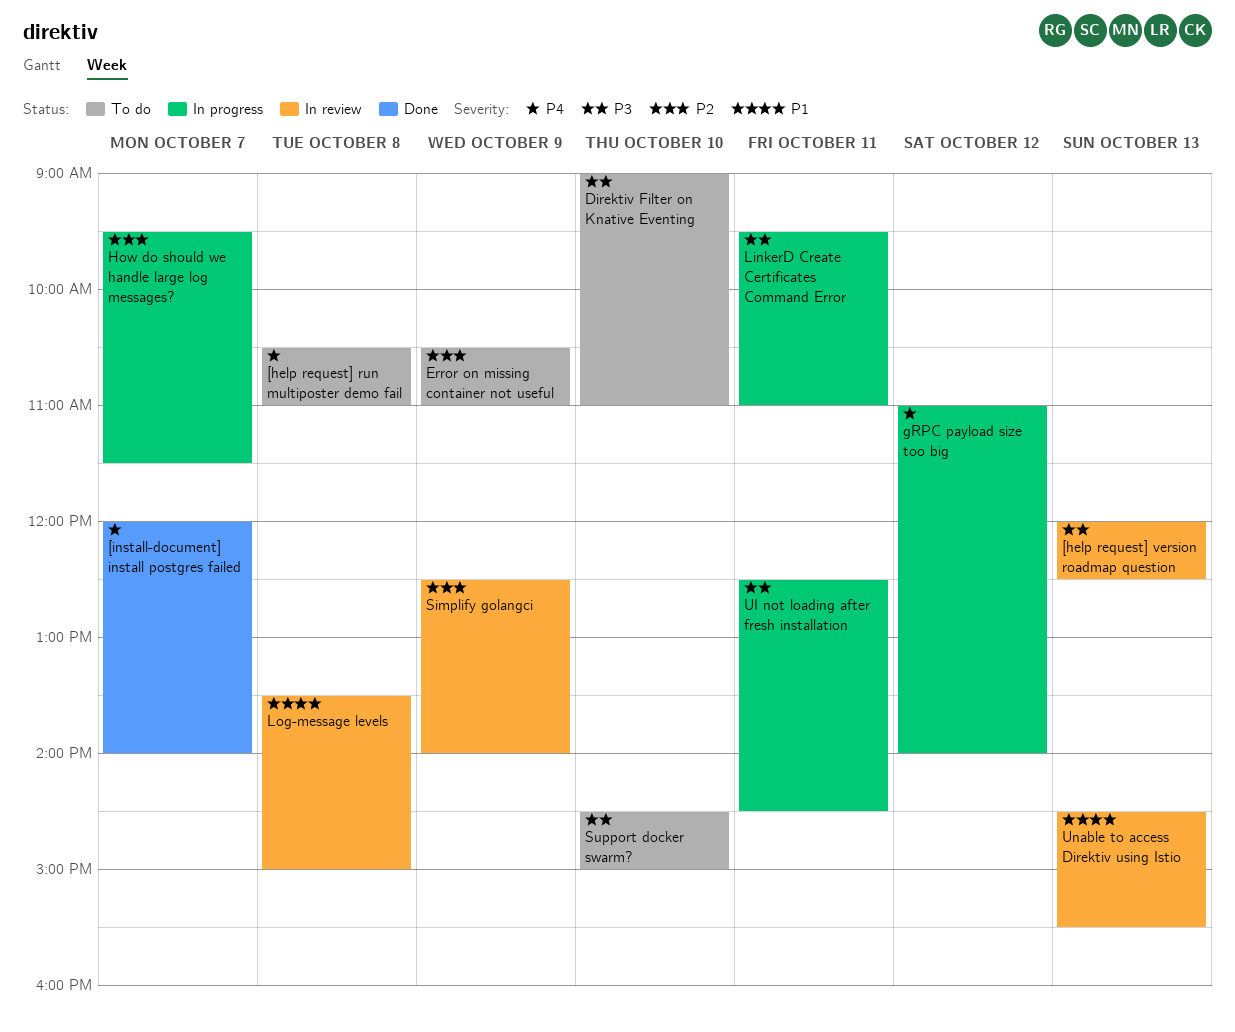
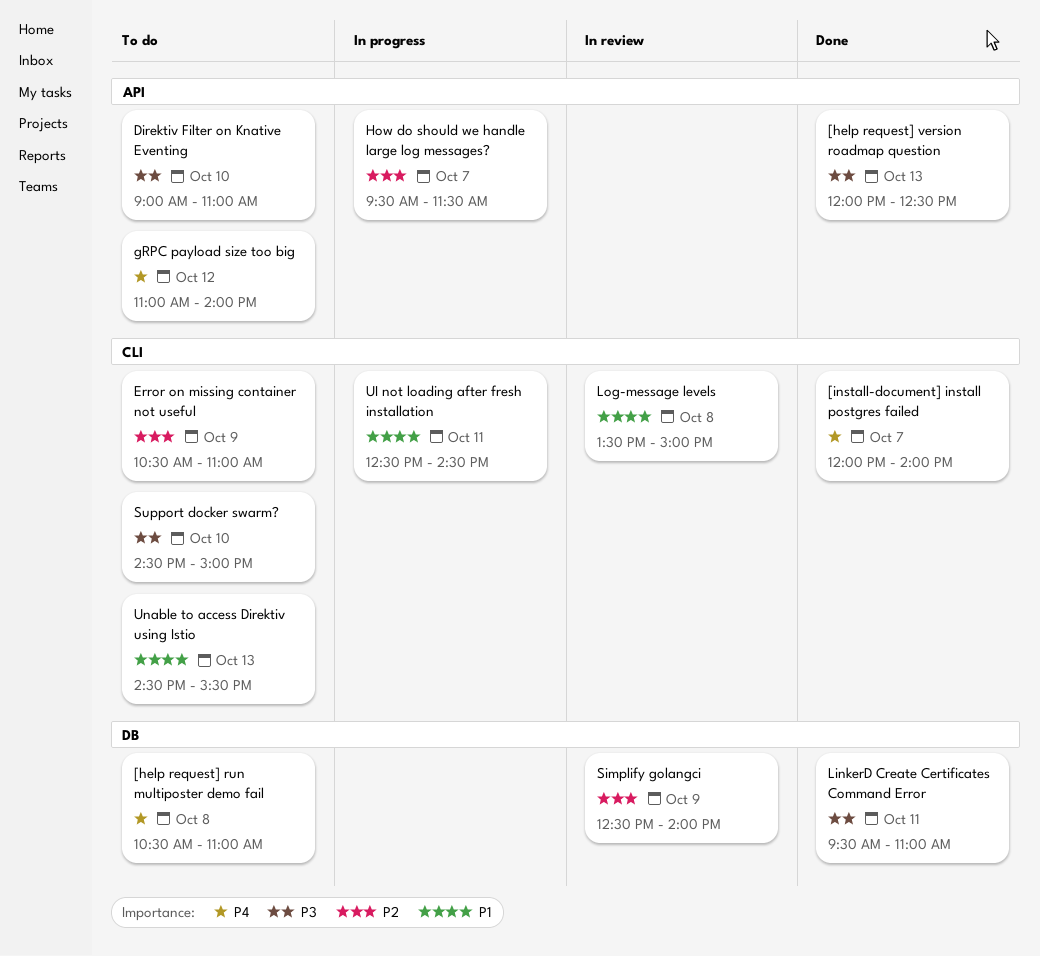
[help request] version roadmap question, status: In review -> Done
gRPC payload size too big, status: In progress -> To do
LinkerD Create Certificates Command Error, status: In progress -> Done
UI not loading after fresh installation, priority: P3 -> P1
Unable to access Direktiv using Istio, status: In review -> To do

